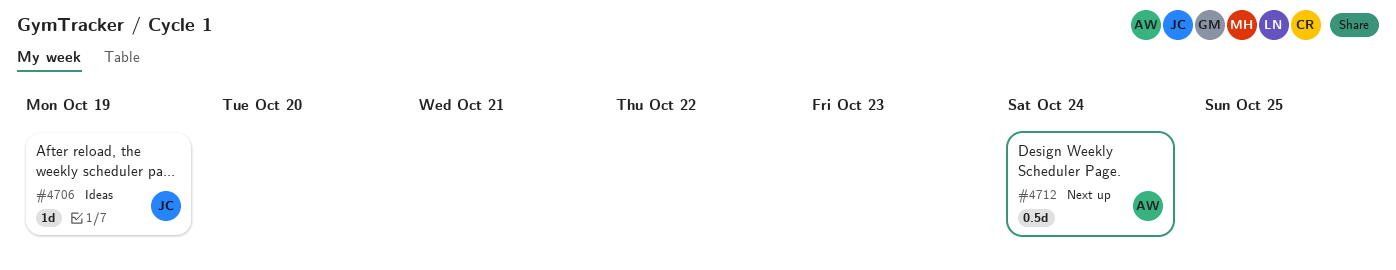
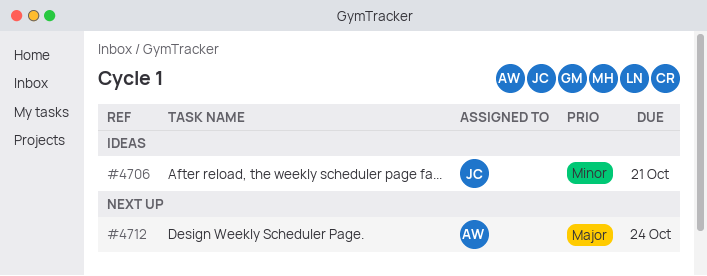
#4706, due: Oct 19 -> Oct 21

